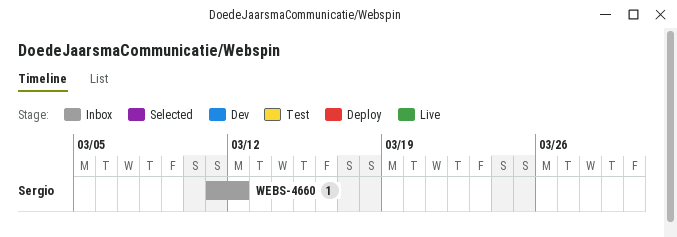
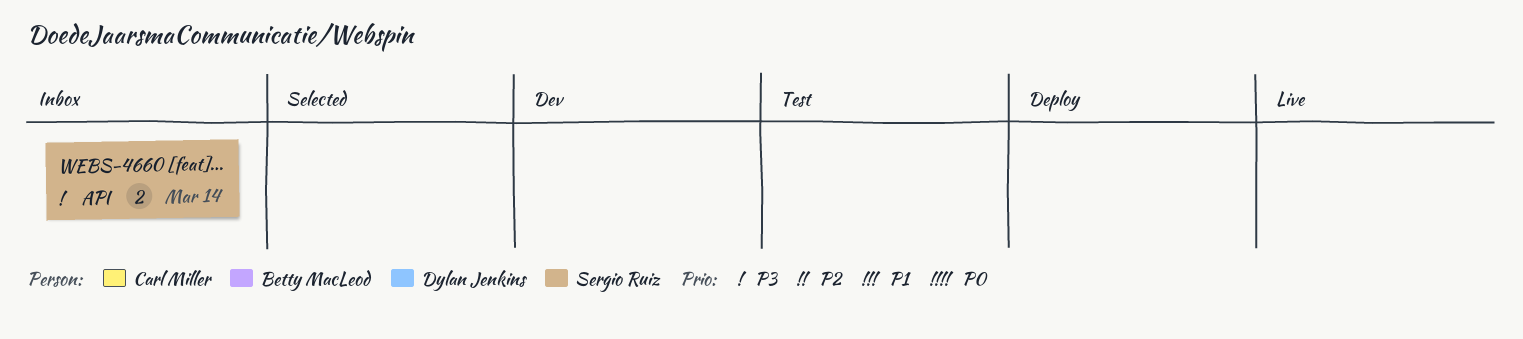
WEBS-4660, estimate: 1 -> 2
WEBS-4660, due: Mar 12 -> Mar 14

